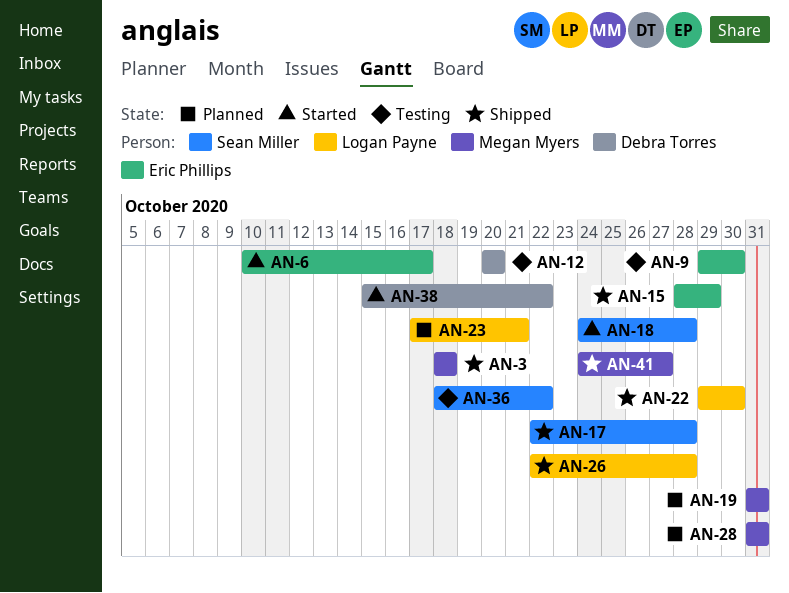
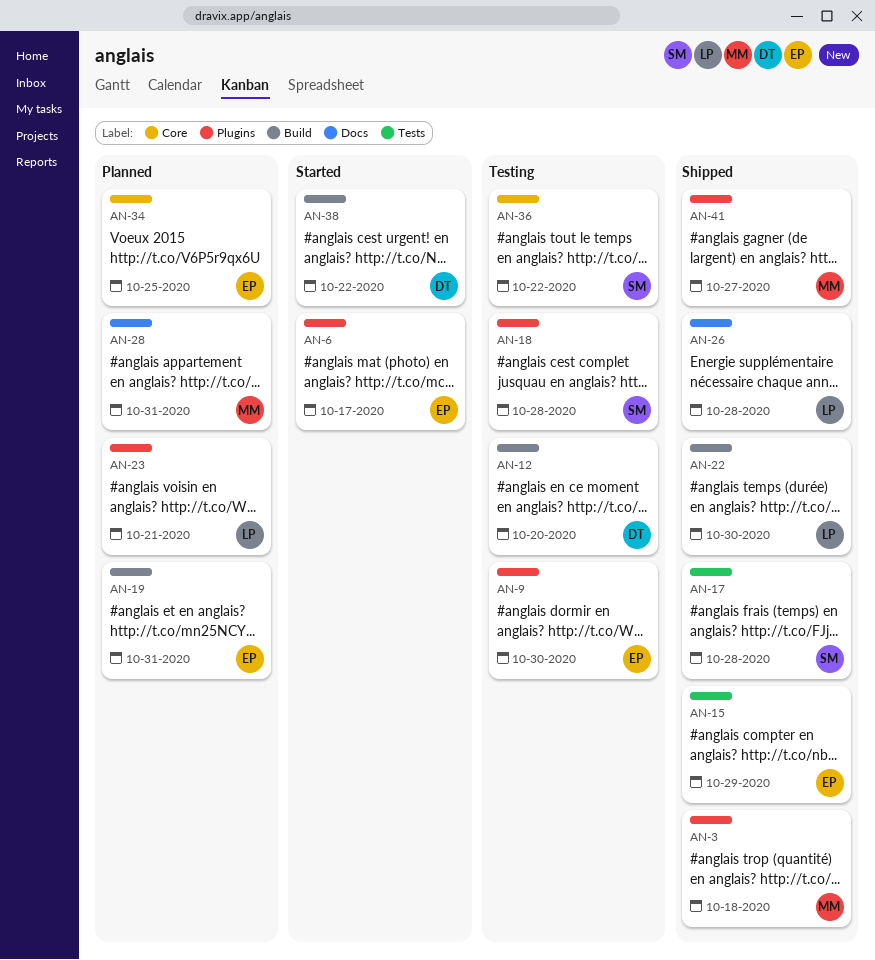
AN-18, status: Started -> Testing
AN-19, owner: Megan Myers -> Eric Phillips
AN-34: none -> present

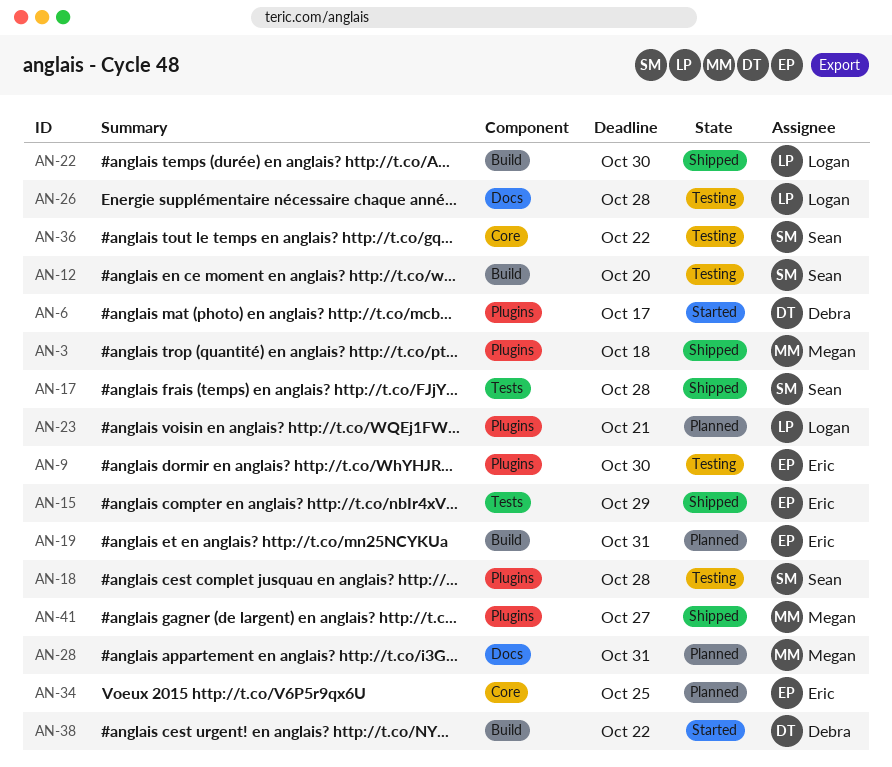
AN-6, owner: Eric -> Debra
AN-12, owner: Debra -> Sean
AN-26, status: Shipped -> Testing

